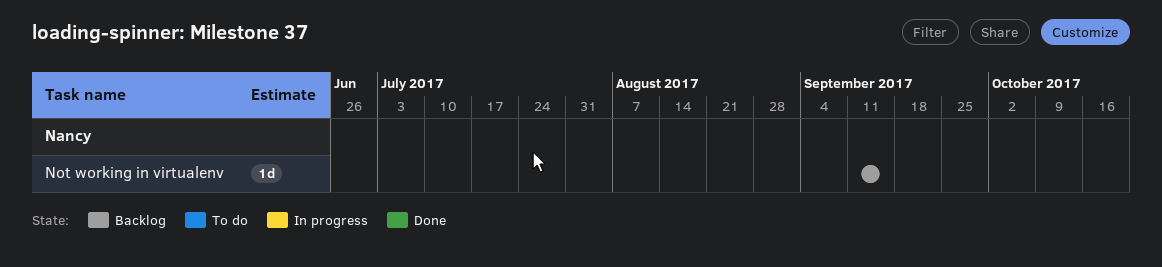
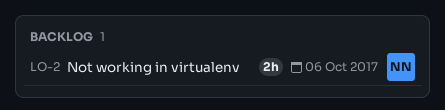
Not working in virtualenv, estimate: 1d -> 2h
Not working in virtualenv, due: Sep 15 -> Oct 6

